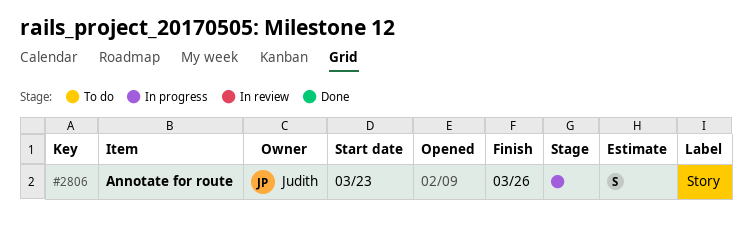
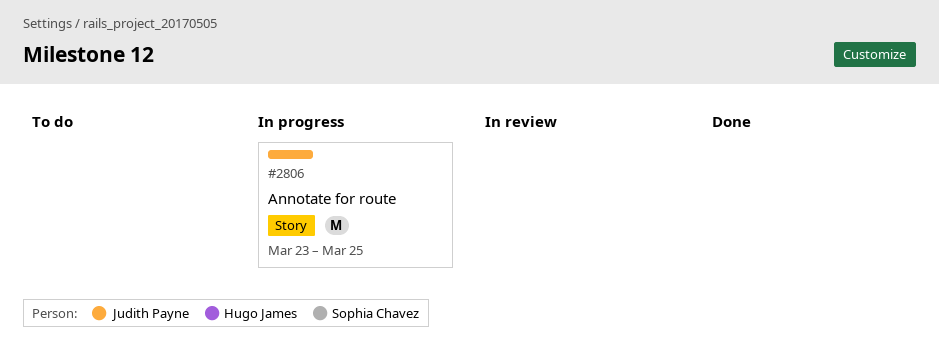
#2806, estimate: S -> M
#2806, due: Mar 26 -> Mar 25

